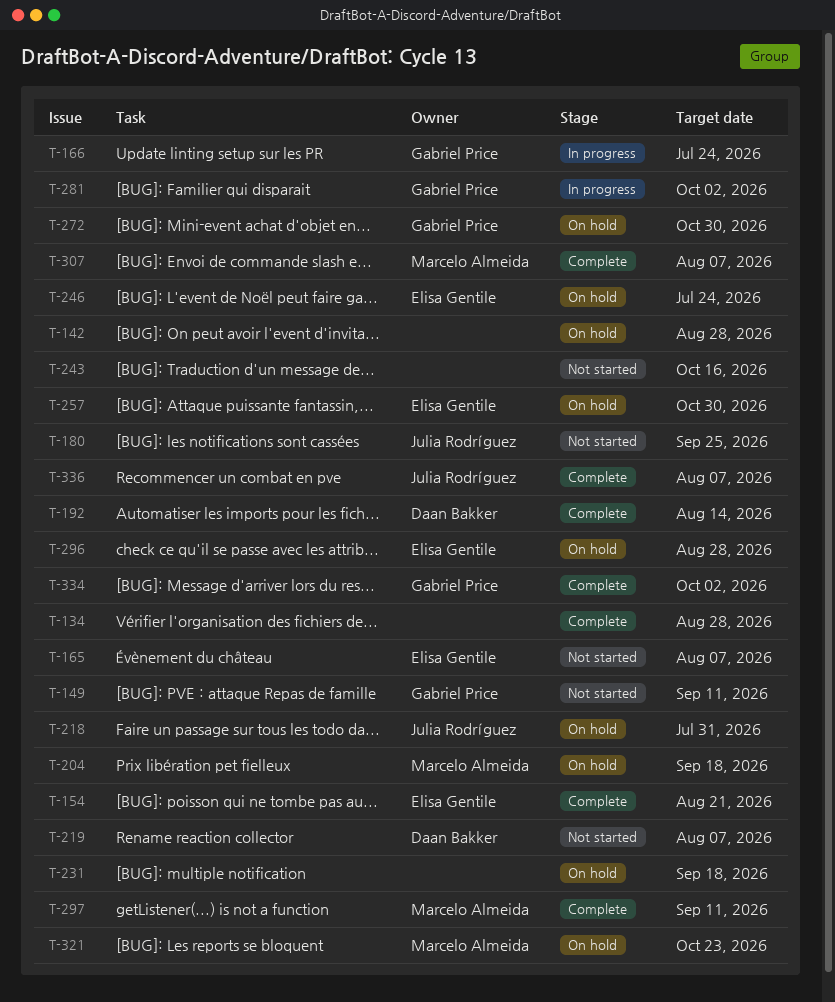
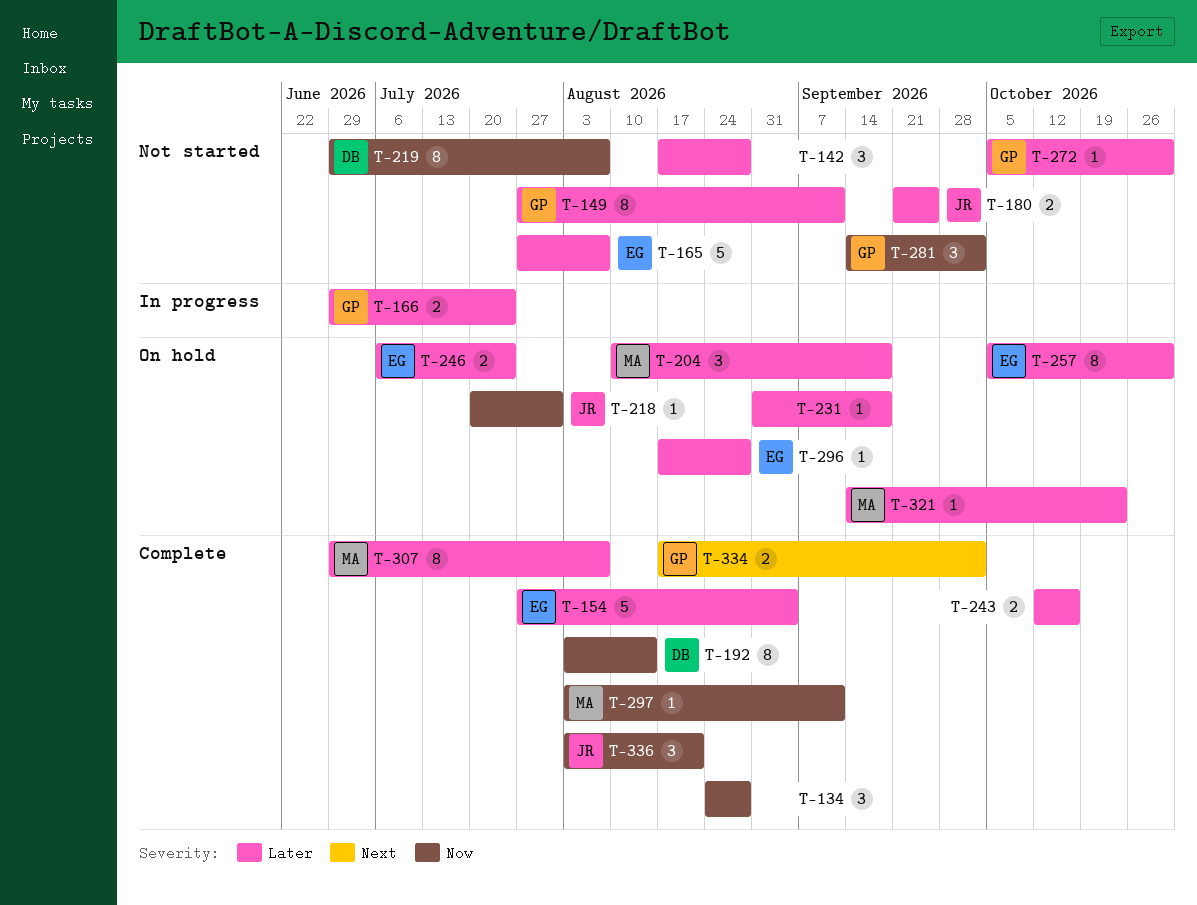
T-142, status: On hold -> Not started
T-154, due: Aug 21 -> Sep 4
T-243, status: Not started -> Complete
T-272, status: On hold -> Not started
T-281, status: In progress -> Not started
T-336, due: Aug 7 -> Aug 21

